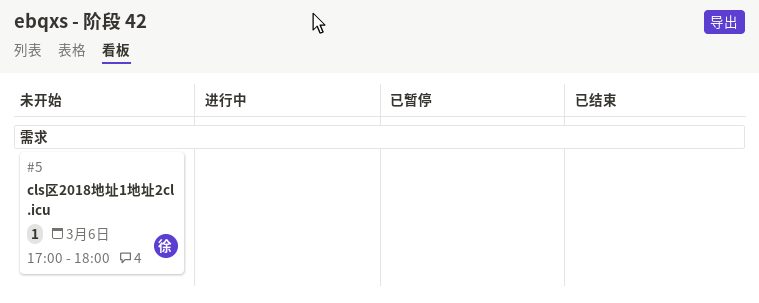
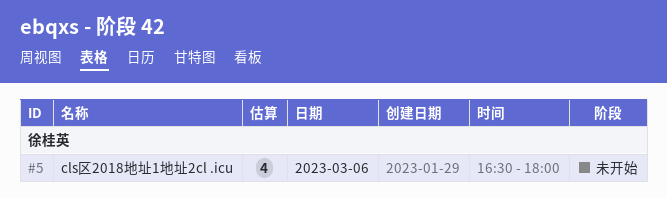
#5, estimate: 1 -> 4
#5, begins: 17:00 -> 16:30

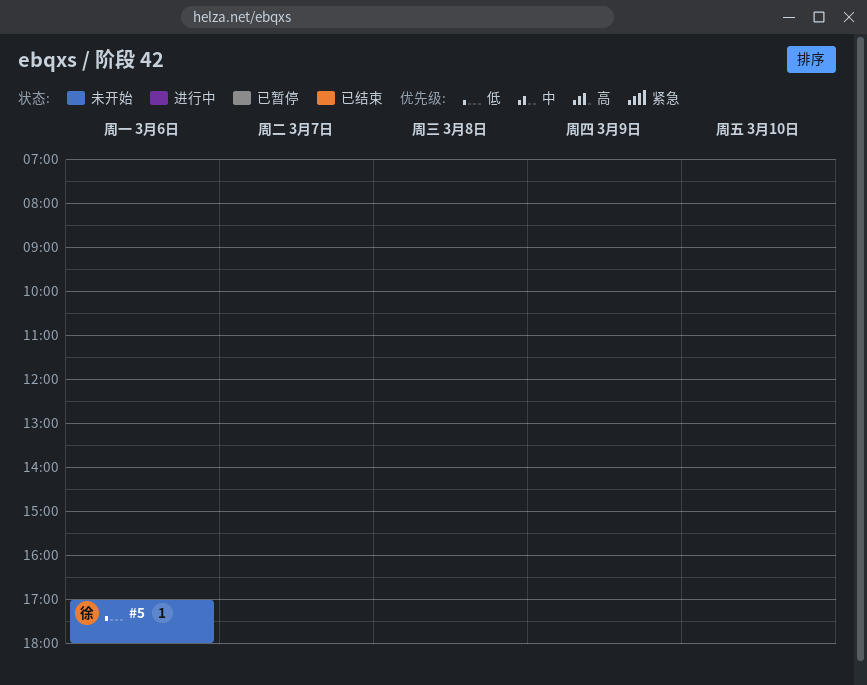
#5, estimate: 4 -> 1
#5, begins: 16:30 -> 17:00

